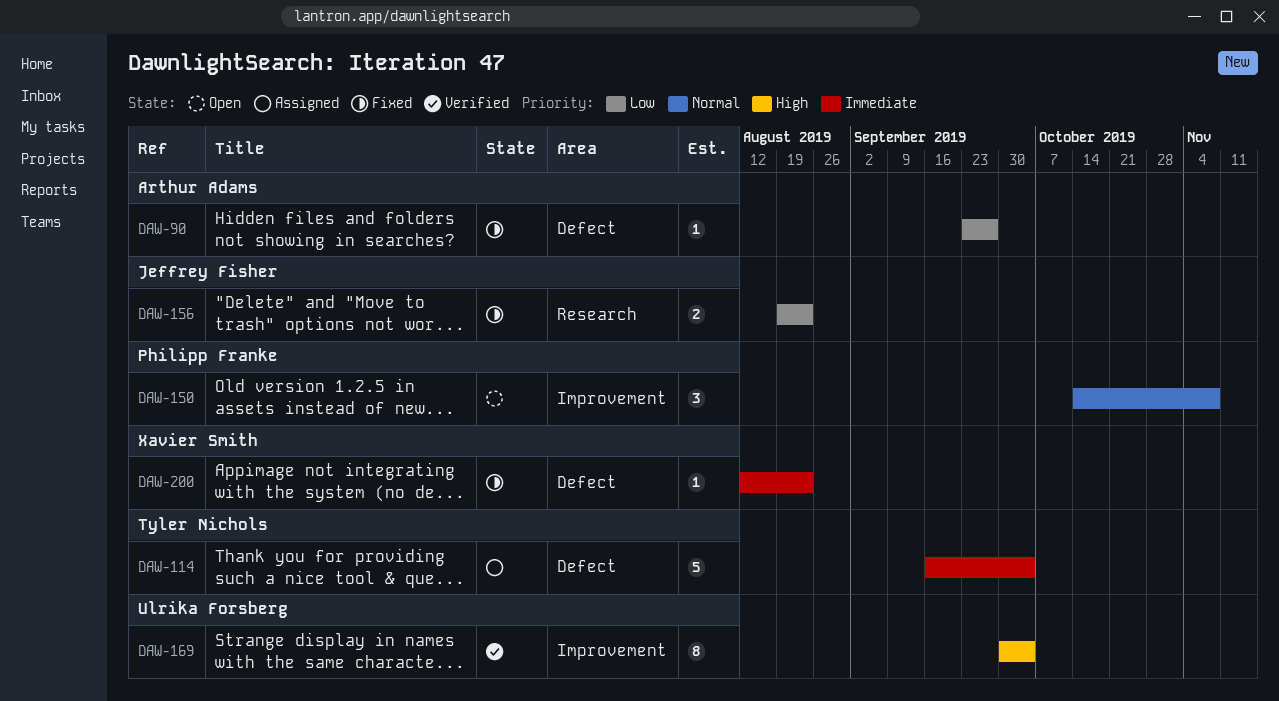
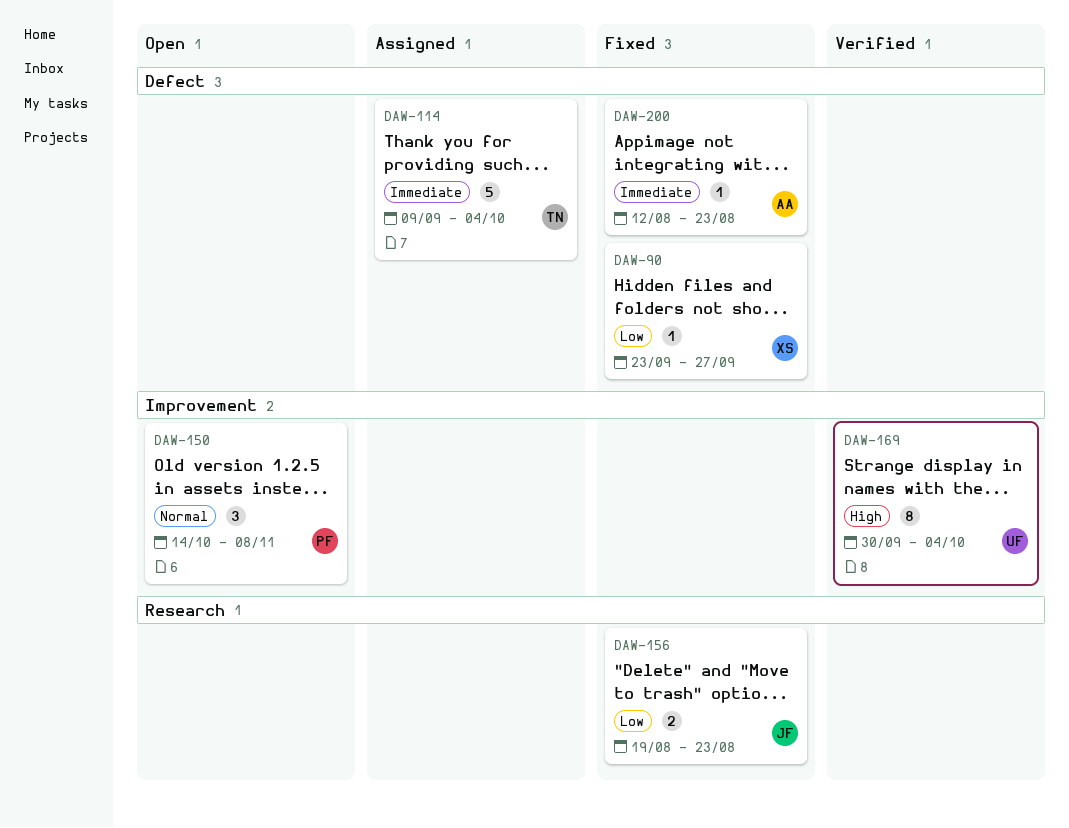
DAW-90, owner: Arthur Adams -> Xavier Smith
DAW-114, start: Sep 16 -> Sep 9
DAW-200, owner: Xavier Smith -> Arthur Adams

